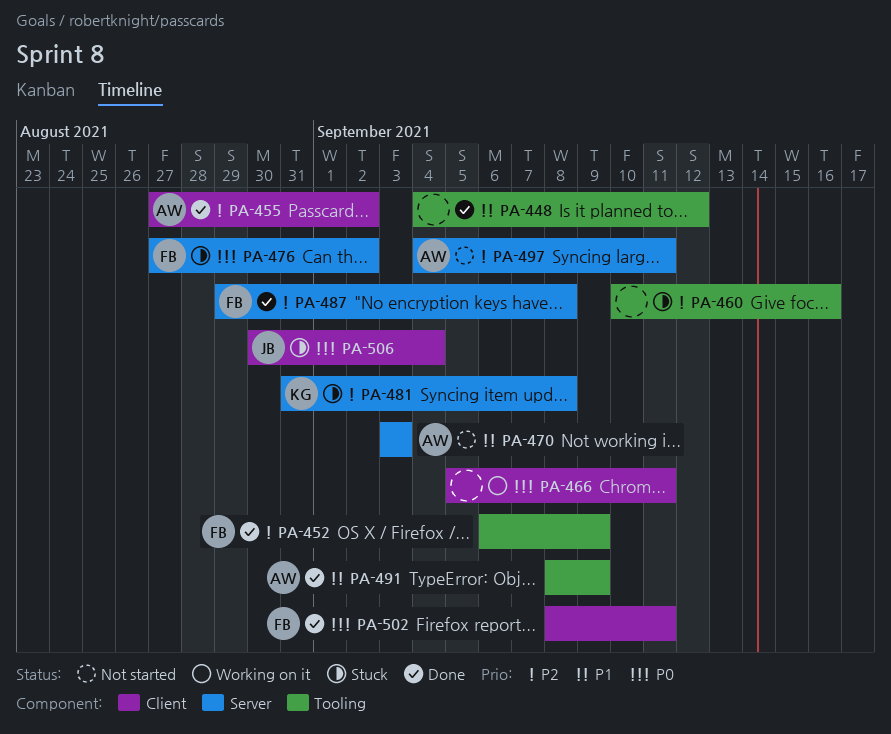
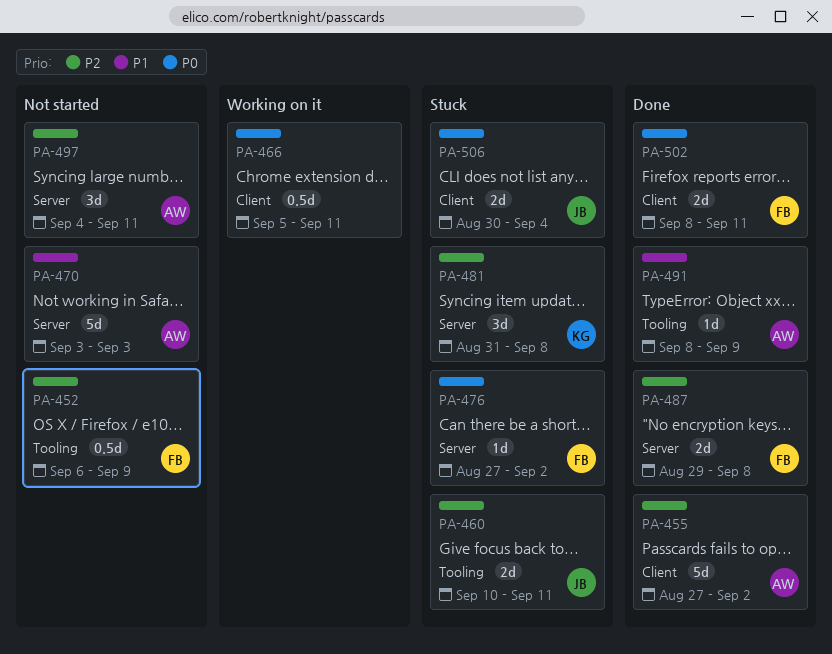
PA-448: present -> none
PA-452, status: Done -> Not started
PA-460, owner: none -> JB
PA-460, due: Sep 16 -> Sep 11

